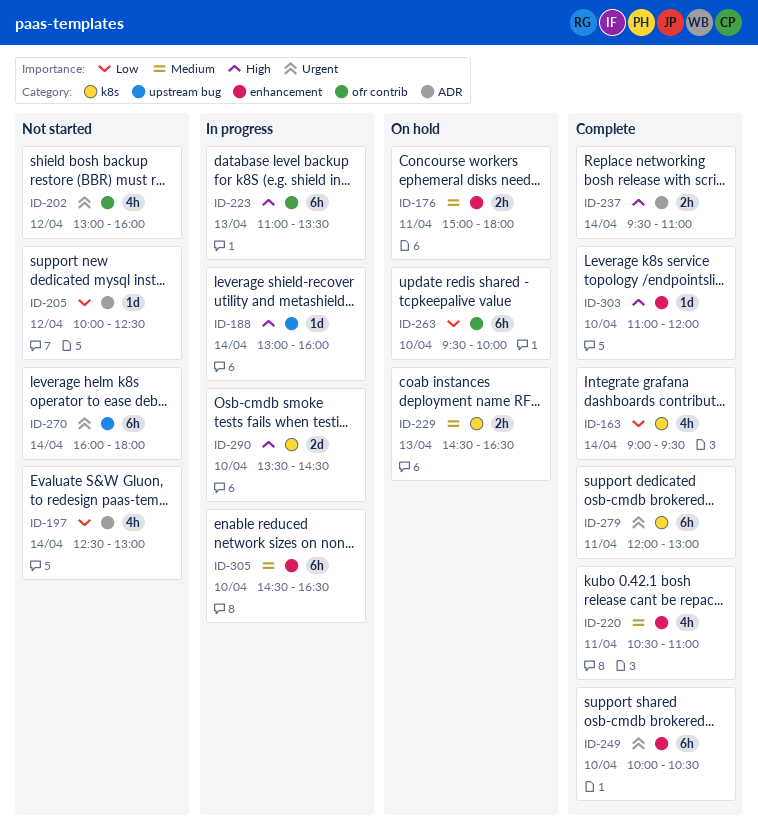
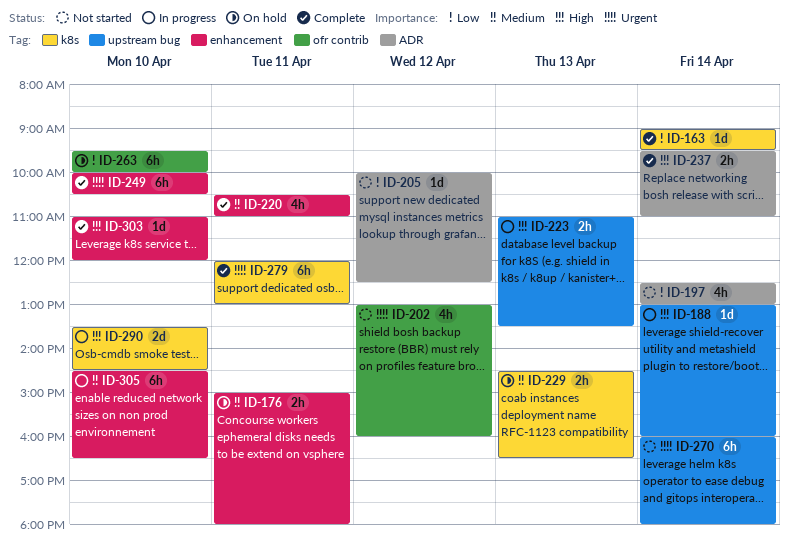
ID-163, estimate: 4h -> 1d
ID-223, label: ofr contrib -> upstream bug
ID-223, estimate: 6h -> 2h

